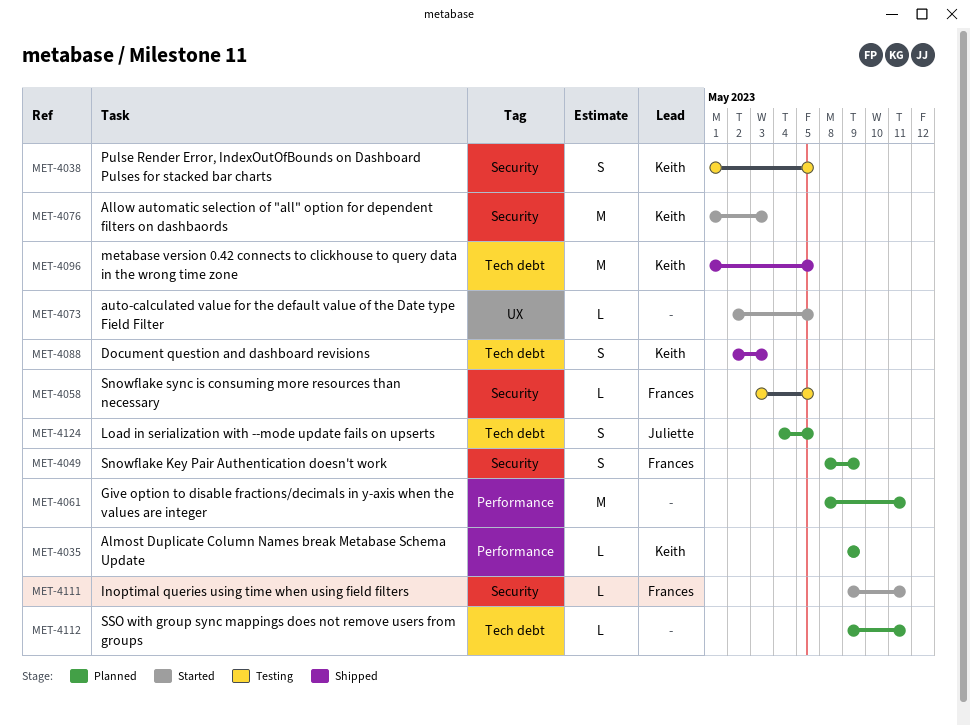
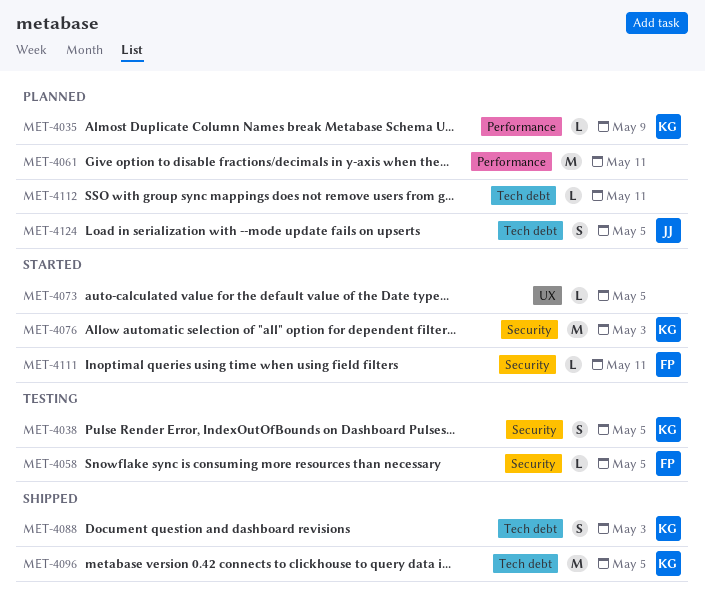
MET-4049: present -> none

